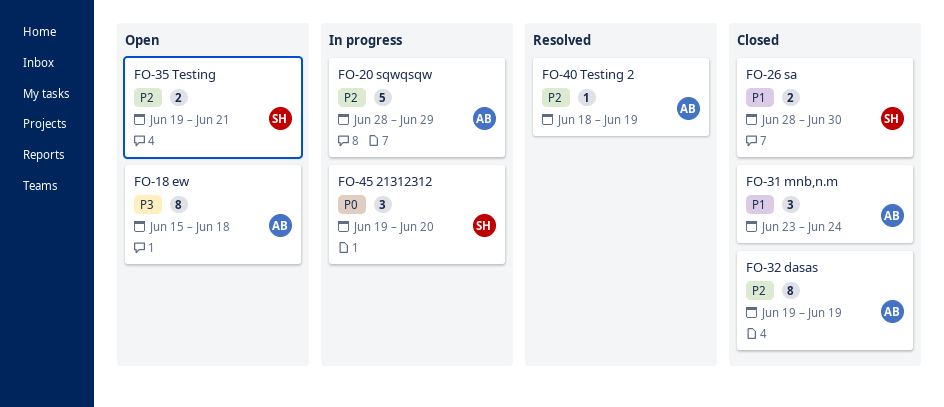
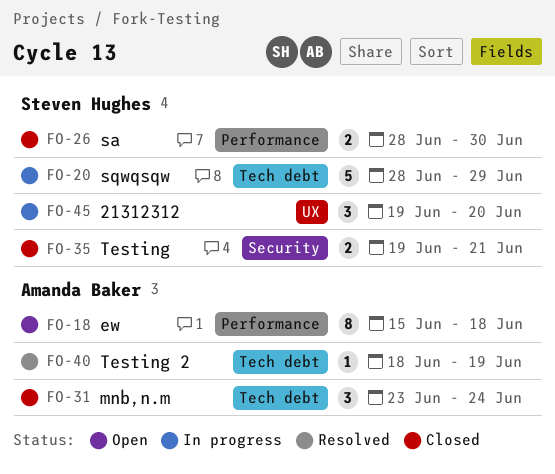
FO-20, owner: Amanda Baker -> Steven Hughes
FO-32: present -> none
FO-35, status: Open -> Closed

